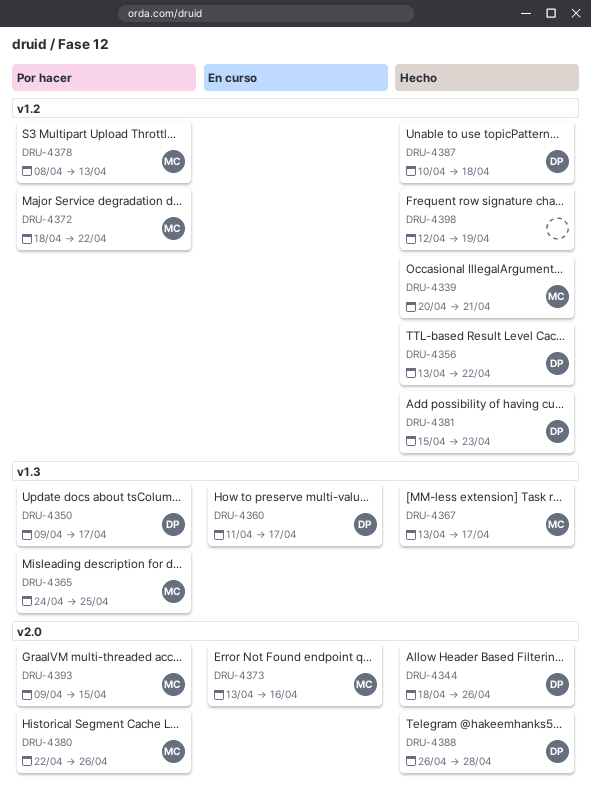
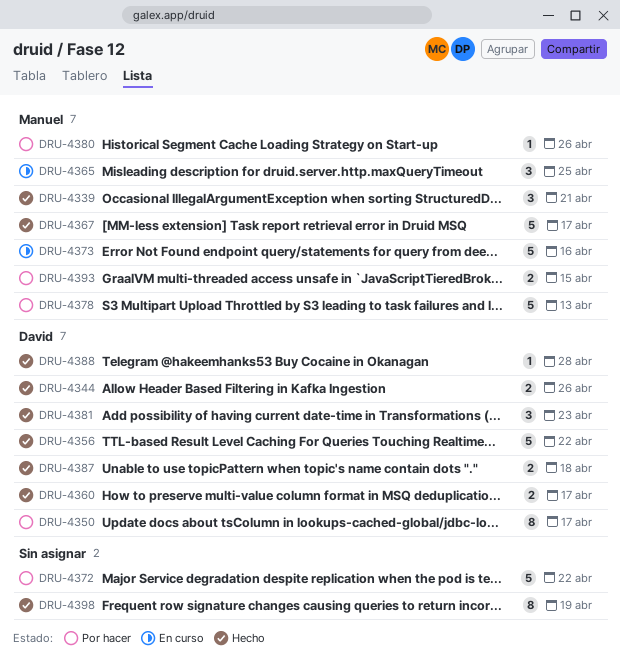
DRU-4360, status: En curso -> Hecho
DRU-4365, status: Por hacer -> En curso
DRU-4372, owner: Manuel -> none

